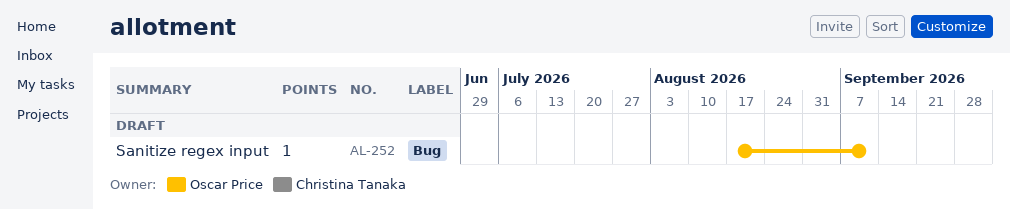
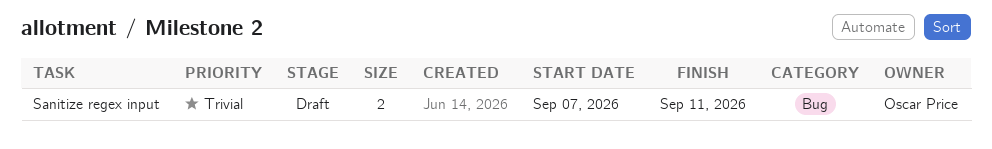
Sanitize regex input, estimate: 1 -> 2
Sanitize regex input, start: Aug 17 -> Sep 7

